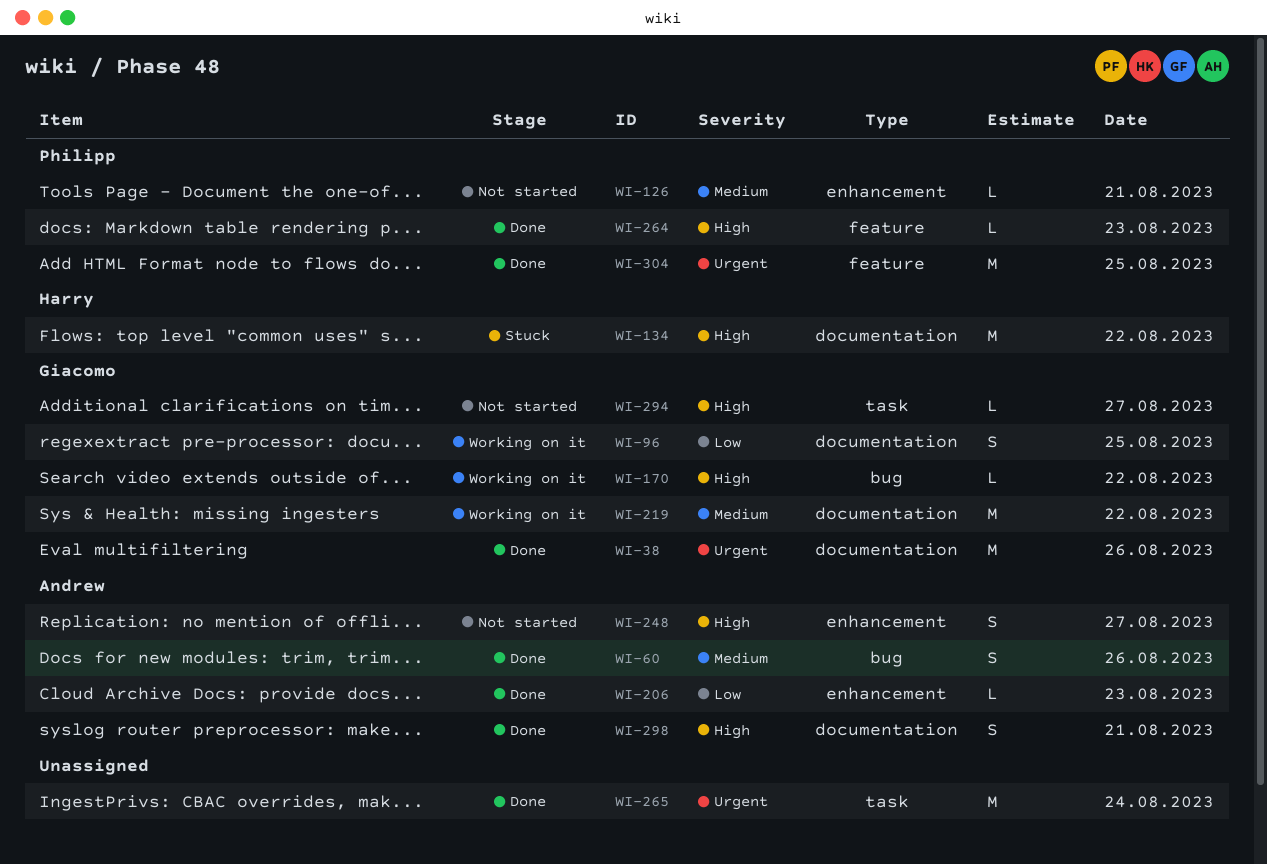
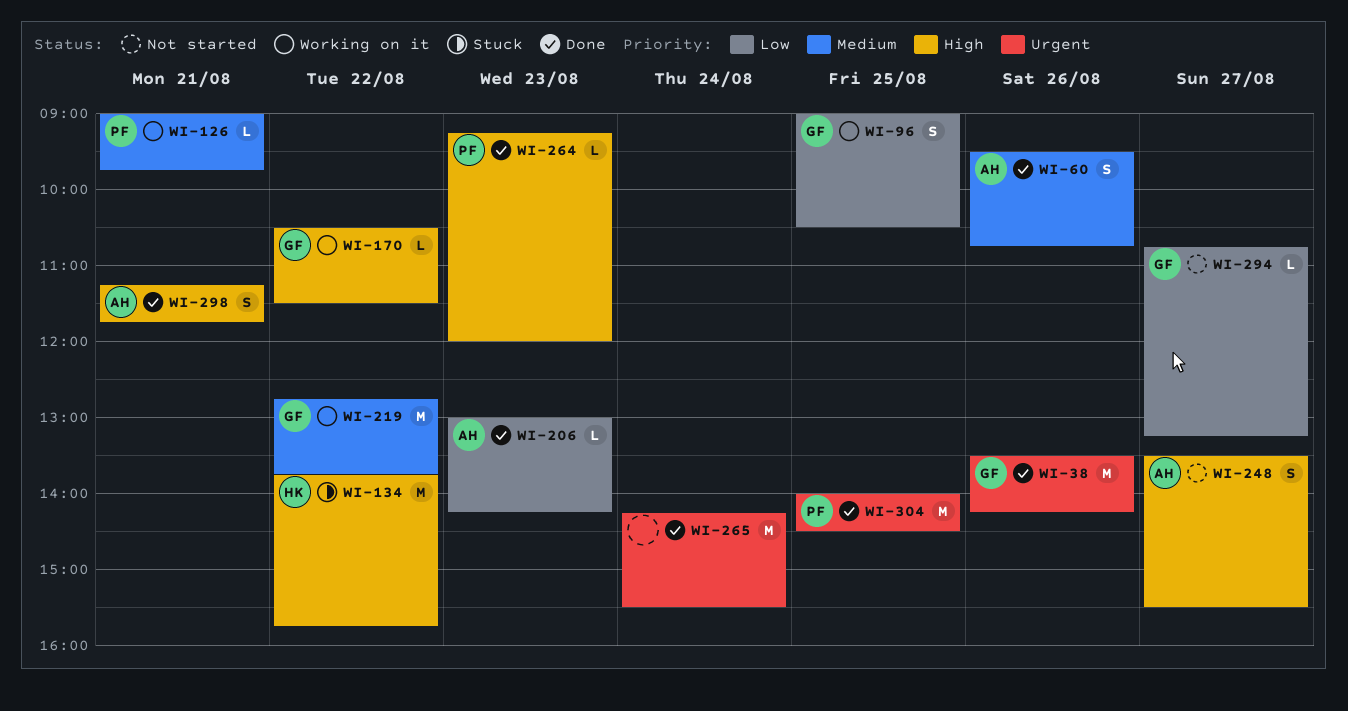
WI-126, status: Not started -> Working on it
WI-294, priority: High -> Low

